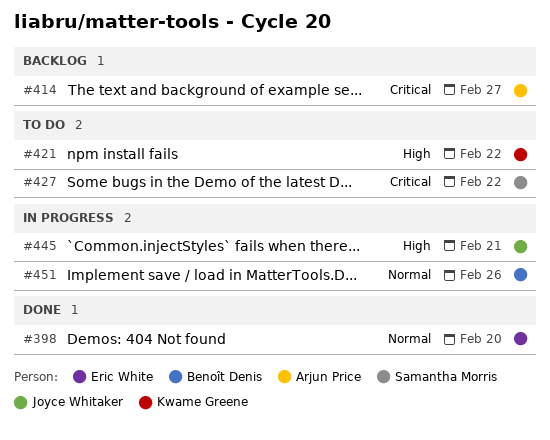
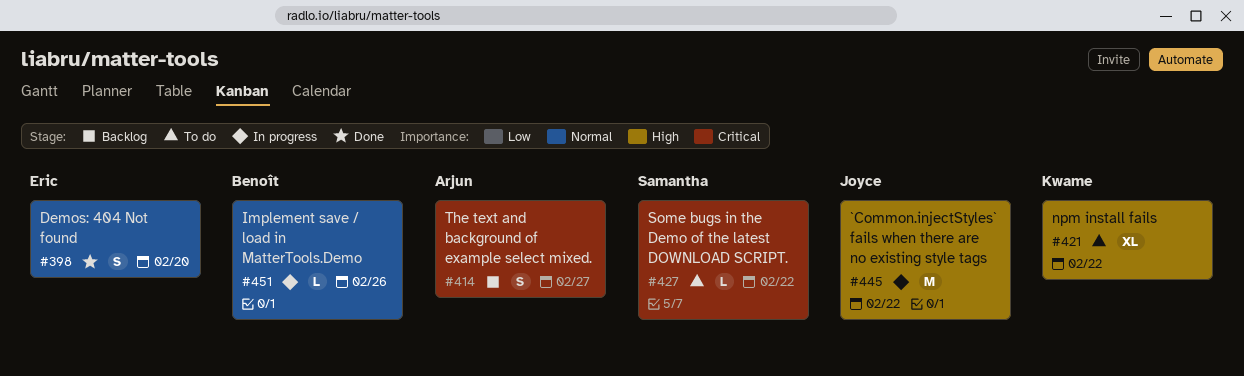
#445, due: Feb 21 -> Feb 22

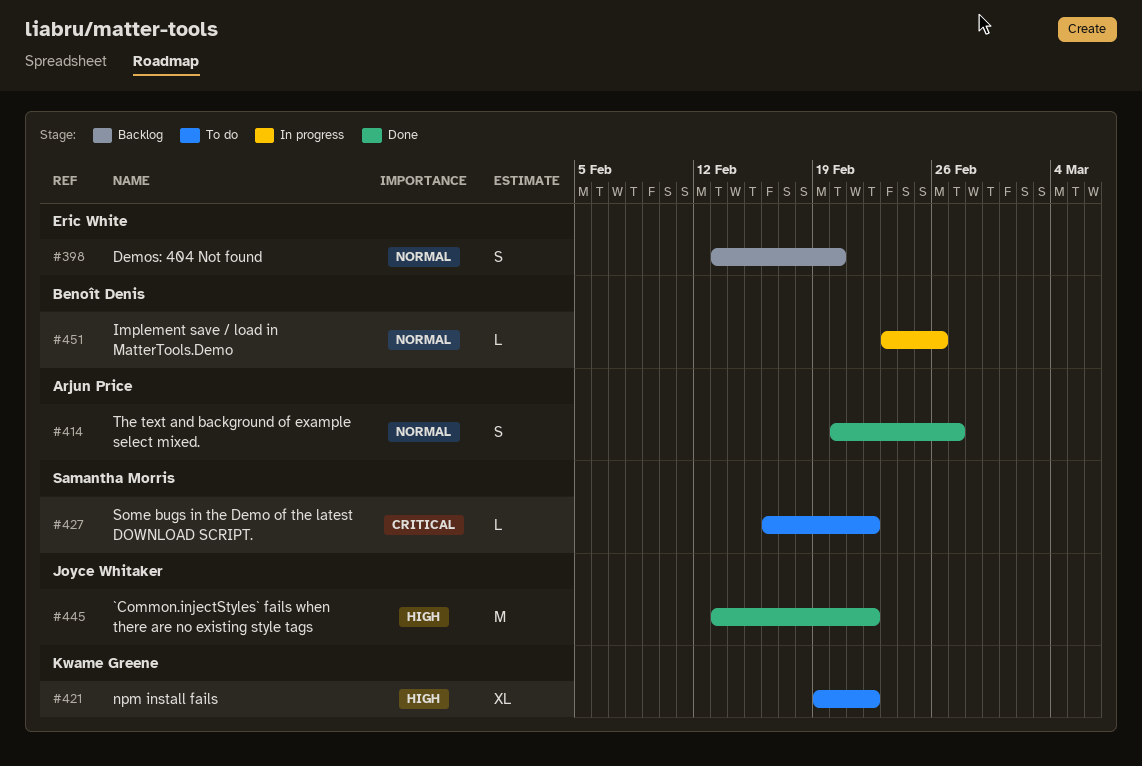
#398, status: Done -> Backlog
#414, status: Backlog -> Done
#414, priority: Critical -> Normal
#445, status: In progress -> Done

